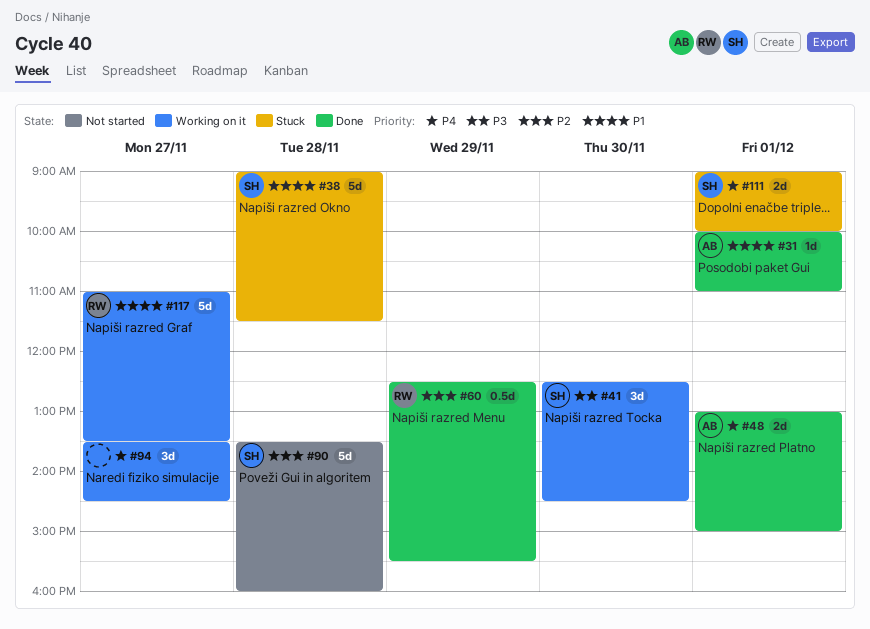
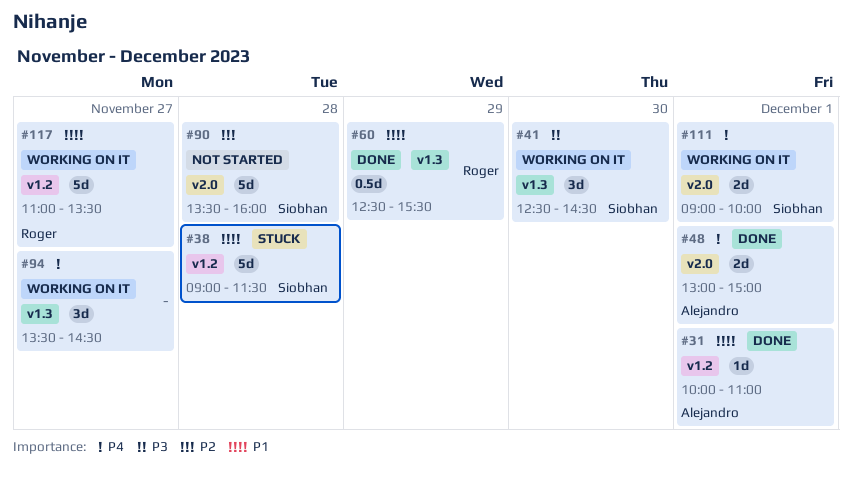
#60, priority: P2 -> P1
#111, status: Stuck -> Working on it

